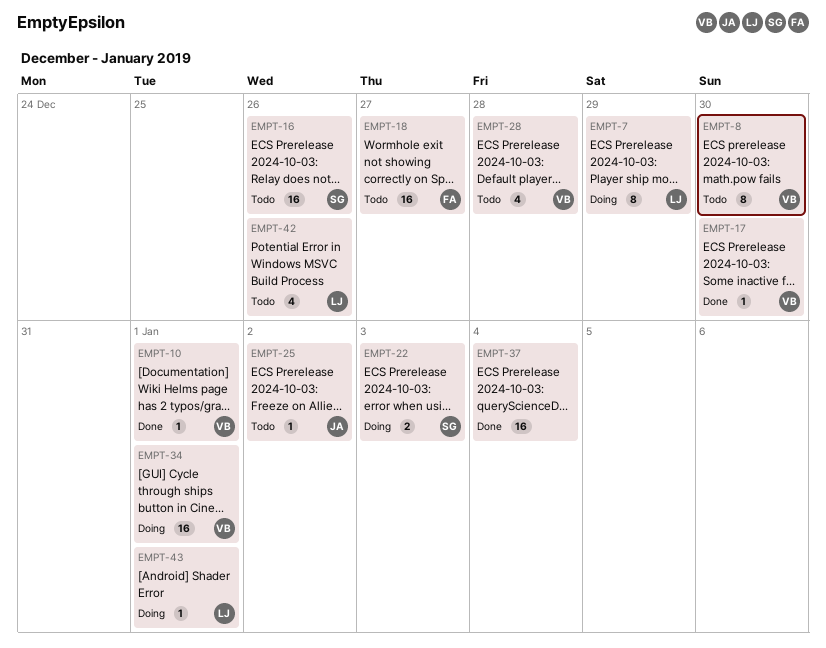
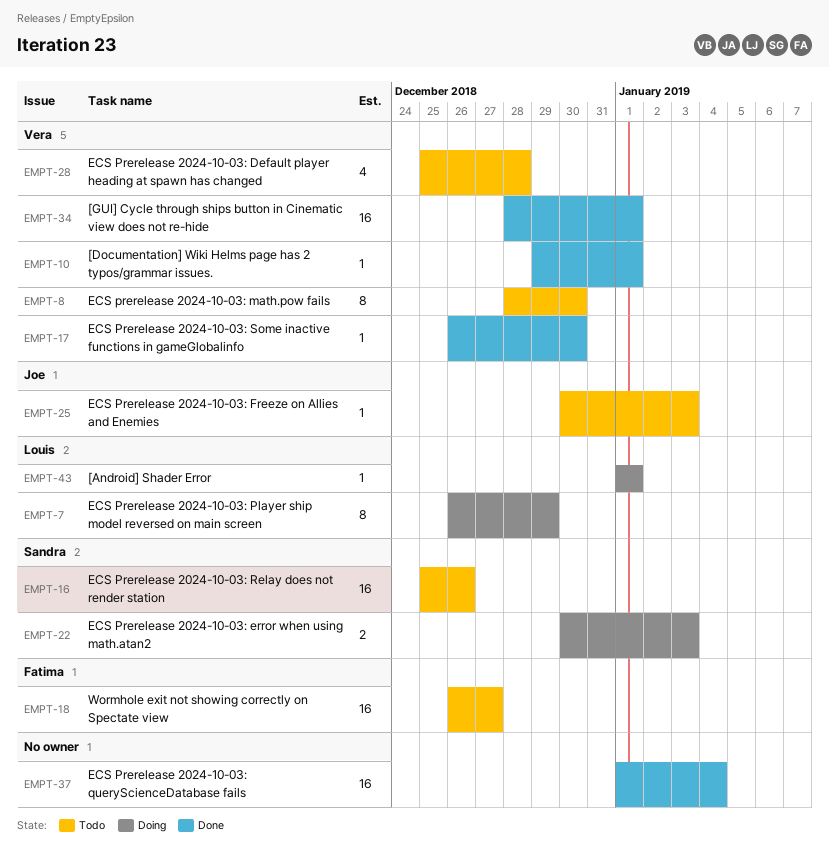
EMPT-25, due: Jan 2 -> Jan 3
EMPT-34, status: Doing -> Done
EMPT-42: present -> none

